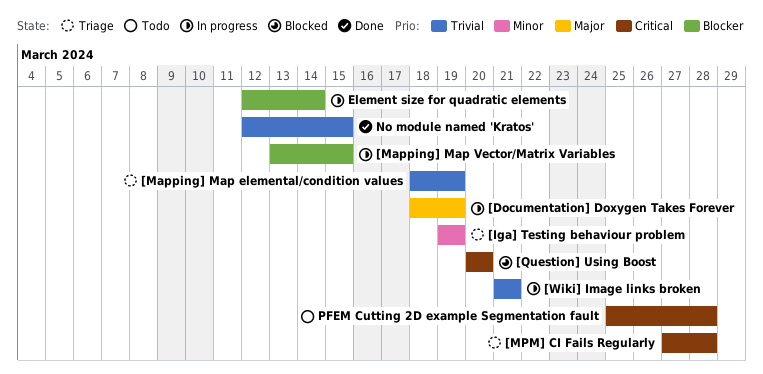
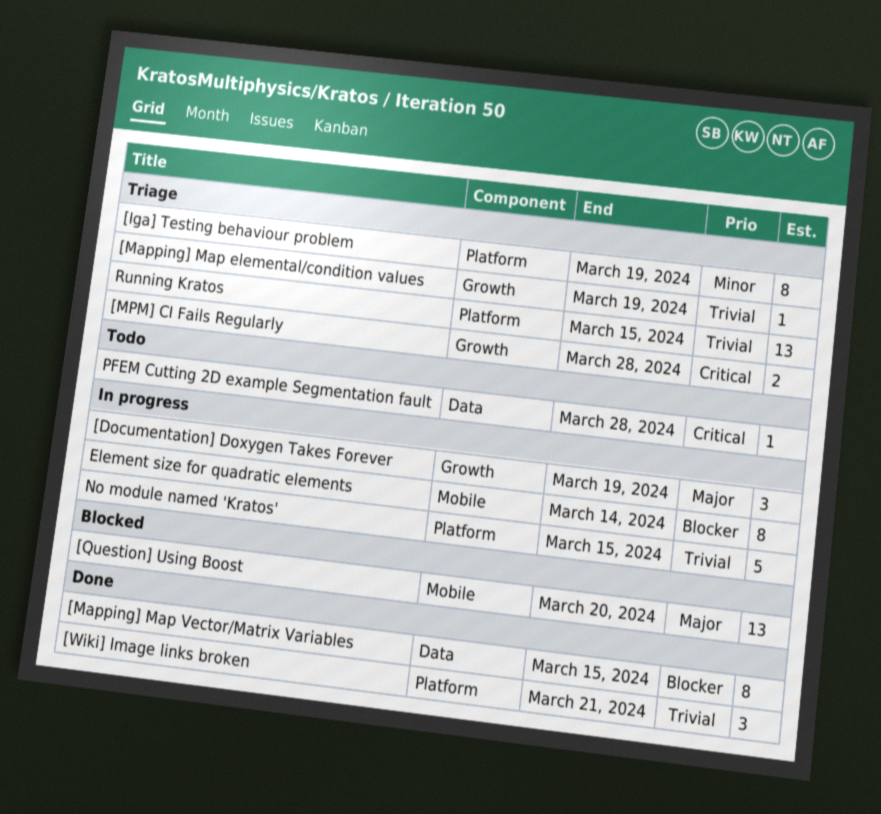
[Mapping] Map Vector/Matrix Variables, status: In progress -> Done
[Question] Using Boost, priority: Critical -> Major
[Wiki] Image links broken, status: In progress -> Done
No module named 'Kratos', status: Done -> In progress
Running Kratos: none -> present

